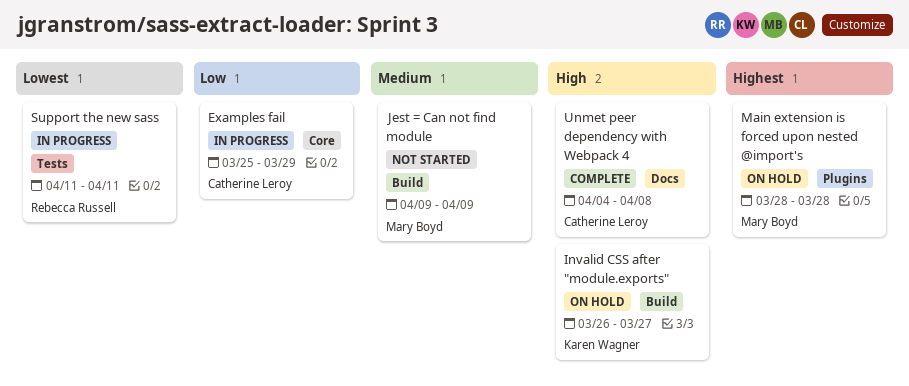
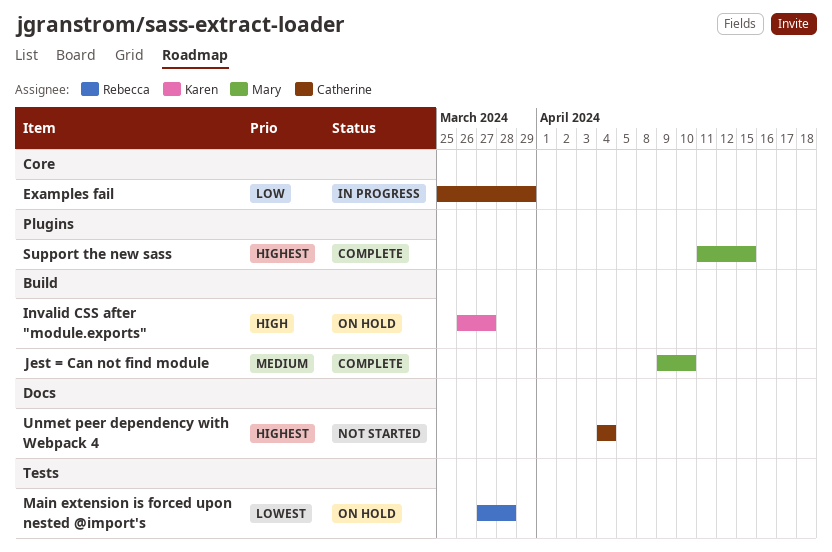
Jest = Can not find module, status: Not started -> Complete
Jest = Can not find module, due: Apr 9 -> Apr 10
Main extension is forced upon nested @import's, owner: Mary Boyd -> Rebecca Russell
Main extension is forced upon nested @import's, priority: Highest -> Lowest
Main extension is forced upon nested @import's, label: Plugins -> Tests
Main extension is forced upon nested @import's, start: Mar 28 -> Mar 27
Support the new sass, status: In progress -> Complete
Support the new sass, owner: Rebecca Russell -> Mary Boyd
Support the new sass, priority: Lowest -> Highest
Support the new sass, label: Tests -> Plugins
Support the new sass, due: Apr 11 -> Apr 15
Unmet peer dependency with Webpack 4, status: Complete -> Not started
Unmet peer dependency with Webpack 4, priority: High -> Highest
Unmet peer dependency with Webpack 4, due: Apr 8 -> Apr 4

